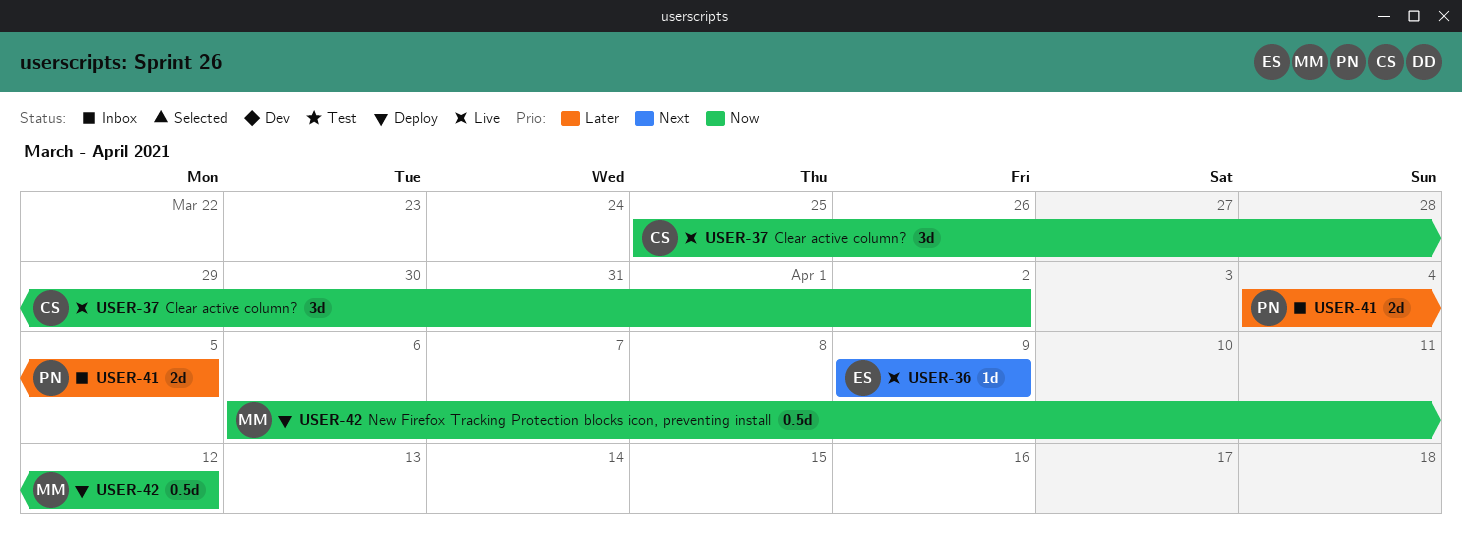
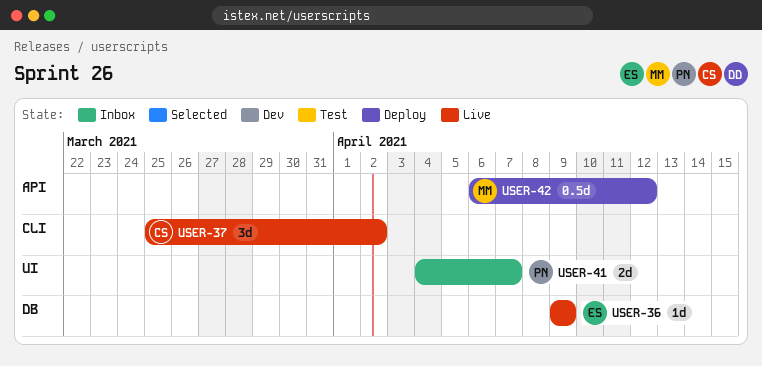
USER-41, due: Apr 5 -> Apr 7

